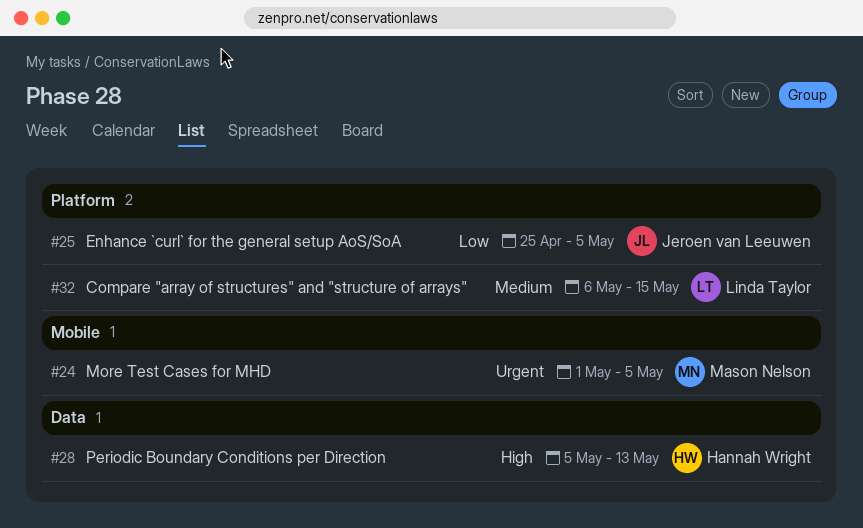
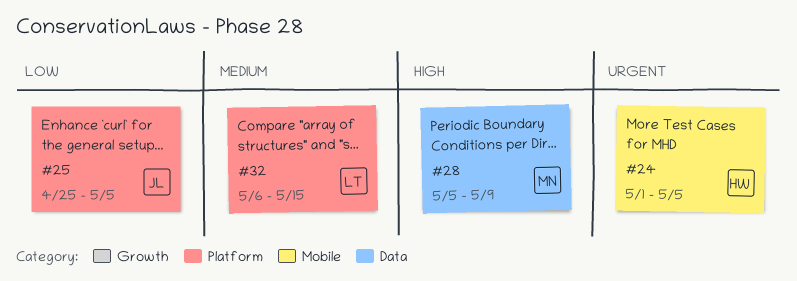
#24, owner: Mason Nelson -> Hannah Wright
#28, owner: Hannah Wright -> Mason Nelson
#28, due: May 13 -> May 9

